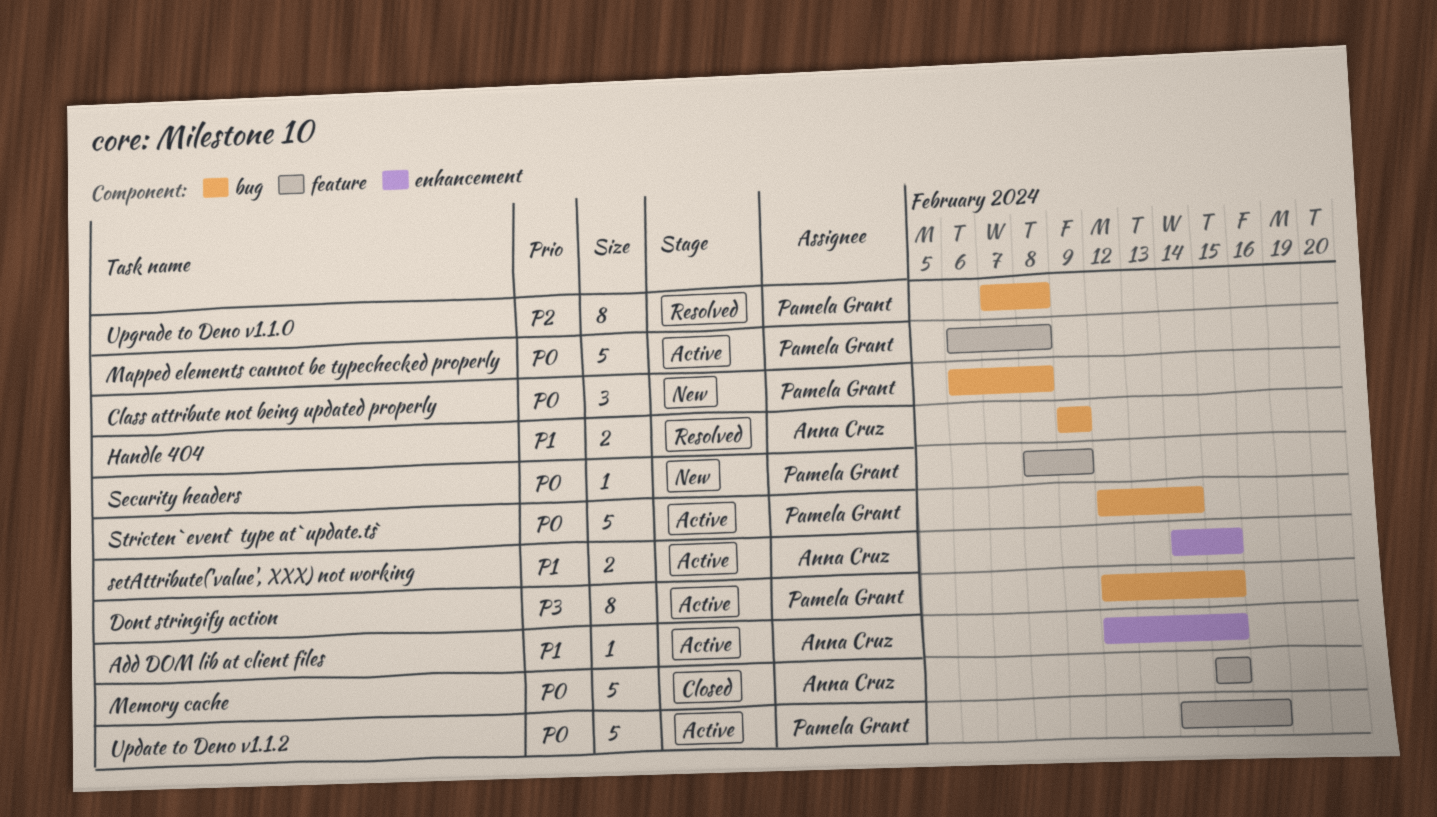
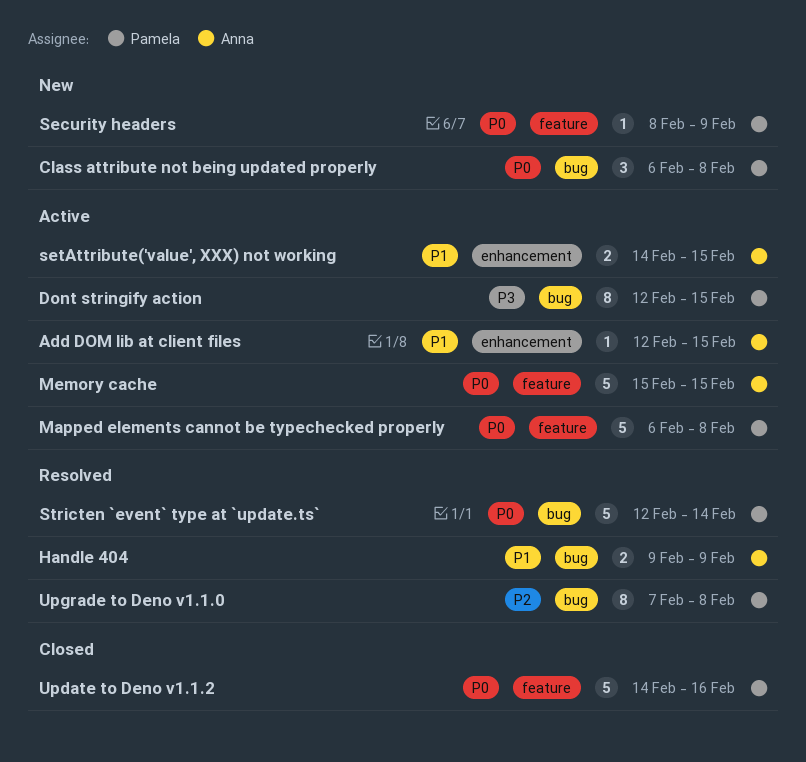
Memory cache, status: Closed -> Active
Stricten `event` type at `update.ts`, status: Active -> Resolved
Update to Deno v1.1.2, status: Active -> Closed

